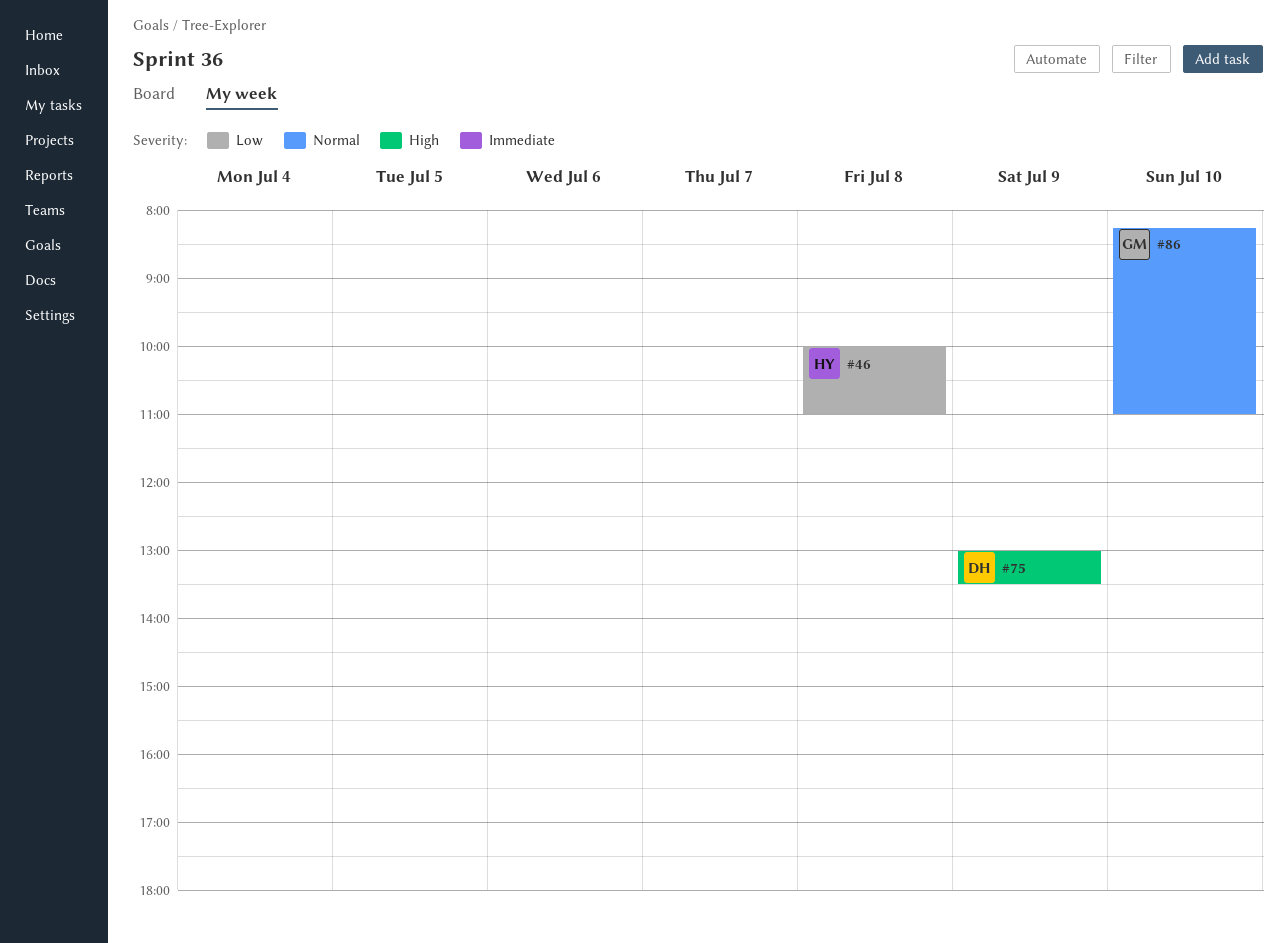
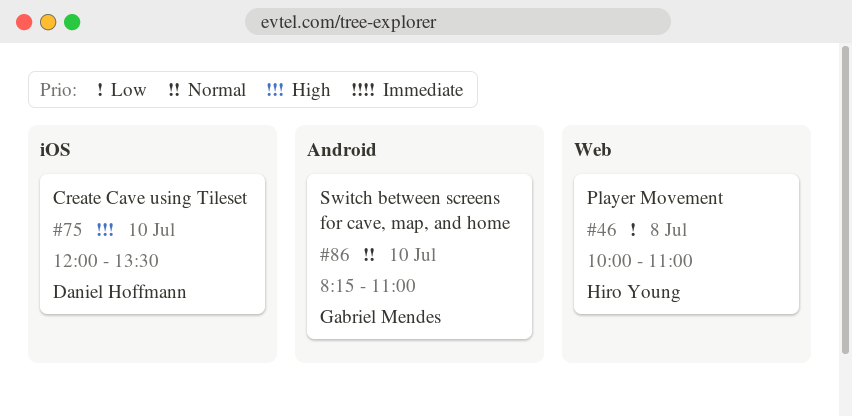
#75, day: Jul 9 -> Jul 10
#75, begins: 13:00 -> 12:00

